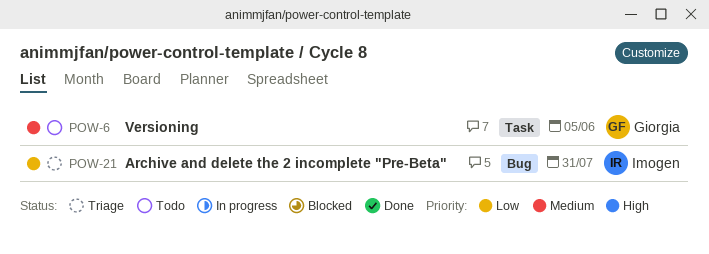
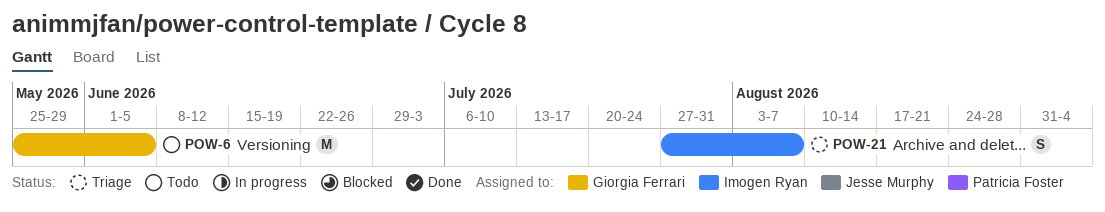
POW-21, due: Jul 31 -> Aug 7

